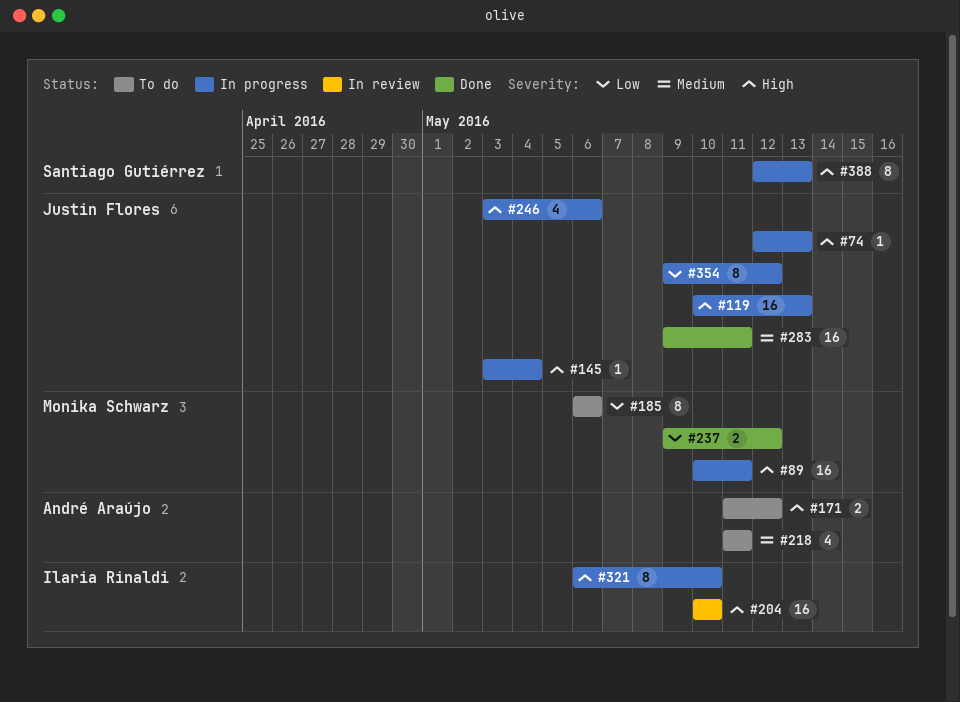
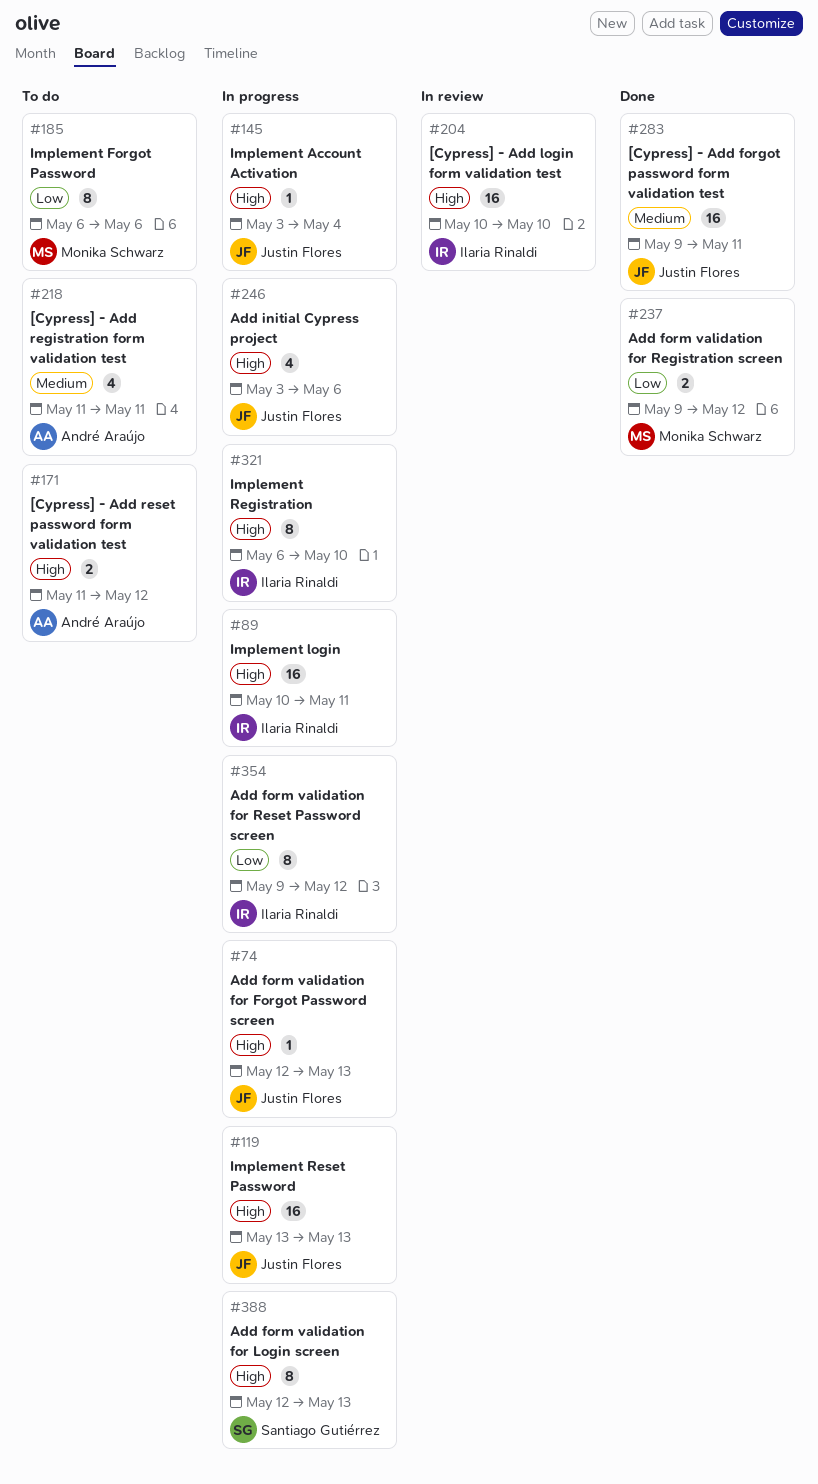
#89, owner: Monika Schwarz -> Ilaria Rinaldi
#119, start: May 10 -> May 13
#354, owner: Justin Flores -> Ilaria Rinaldi

